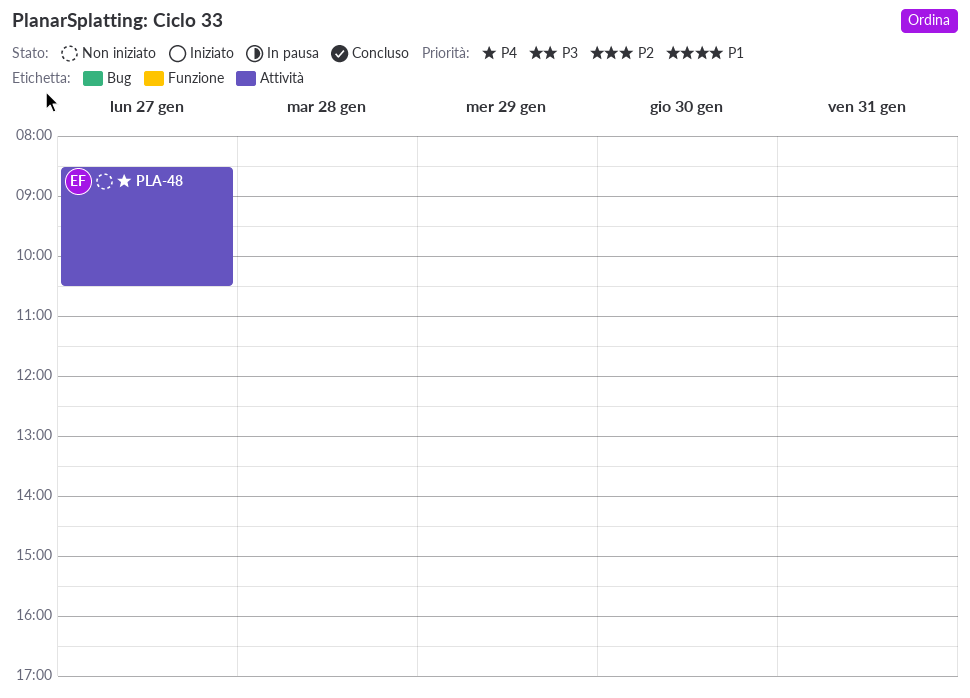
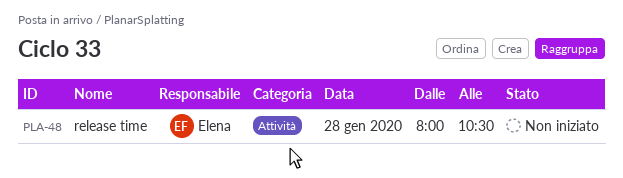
PLA-48, day: Jan 27 -> Jan 28
PLA-48, begins: 08:30 -> 08:00

